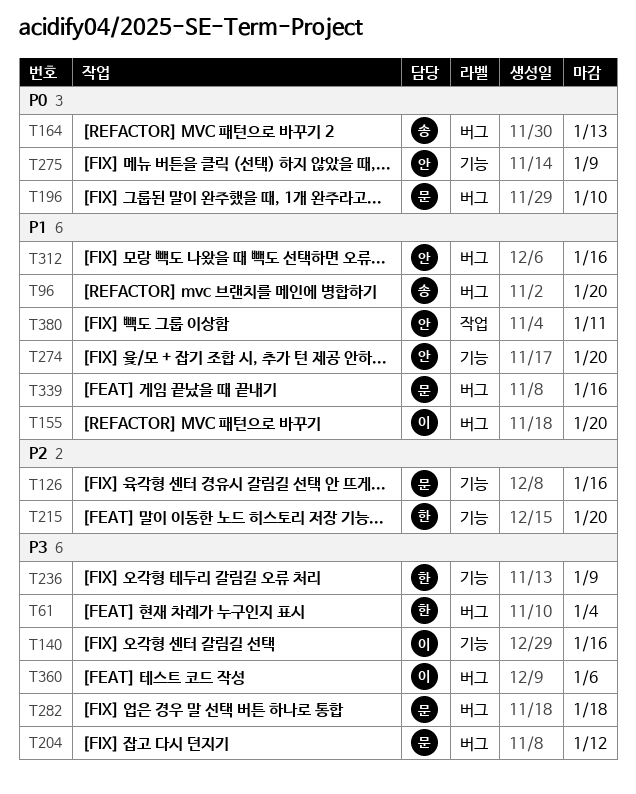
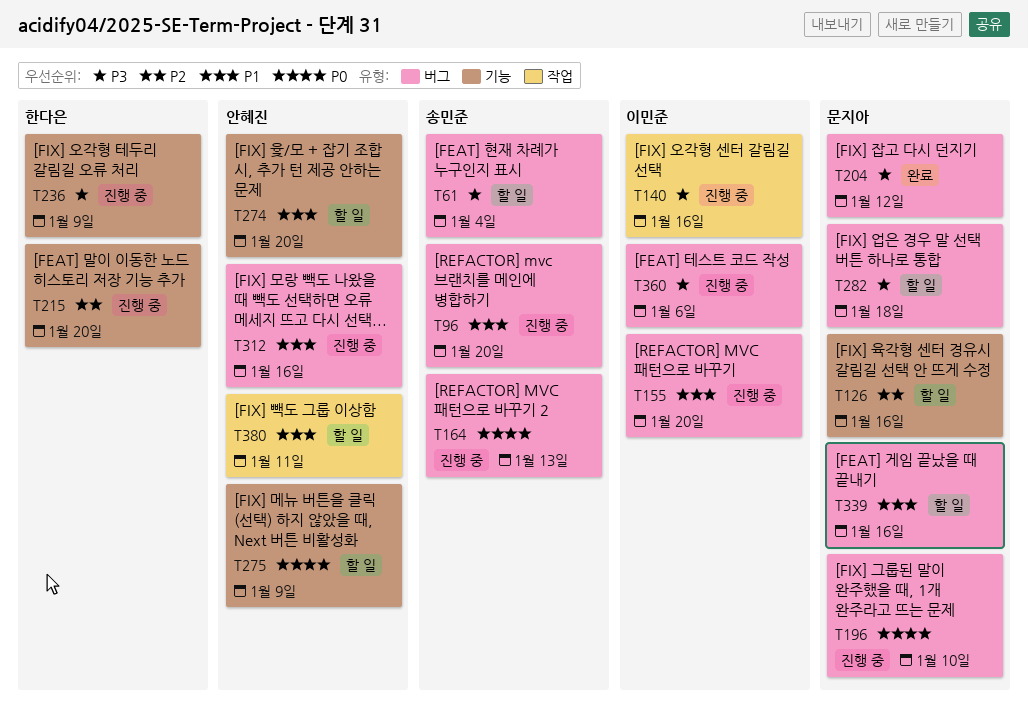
T61, owner: 한다은 -> 송민준
T140, label: 기능 -> 작업

